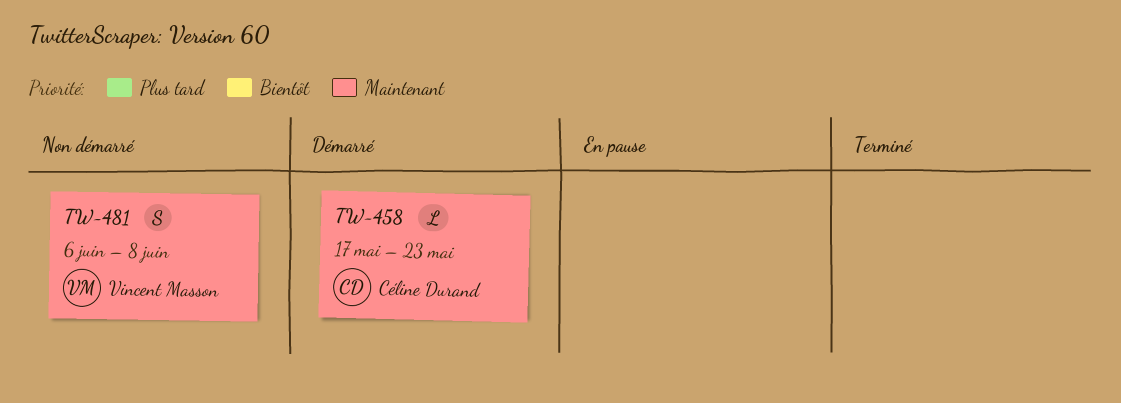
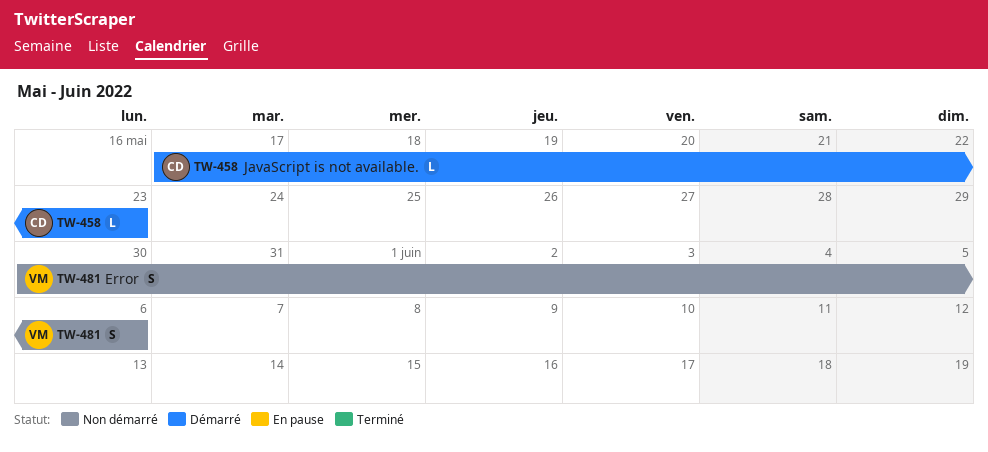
TW-481, start: Jun 6 -> May 30
TW-481, due: Jun 8 -> Jun 6

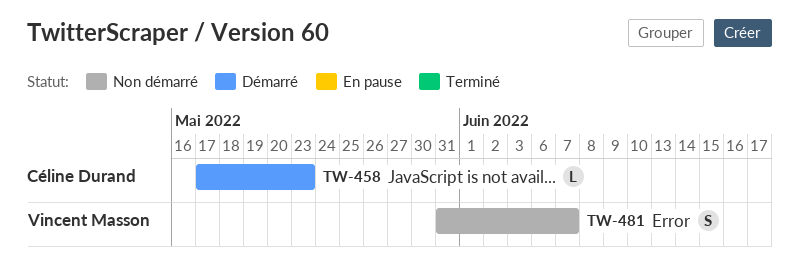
TW-481, start: May 30 -> May 31
TW-481, due: Jun 6 -> Jun 7

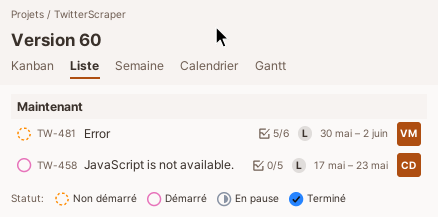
TW-481, estimate: S -> L
TW-481, start: May 31 -> May 30
TW-481, due: Jun 7 -> Jun 2

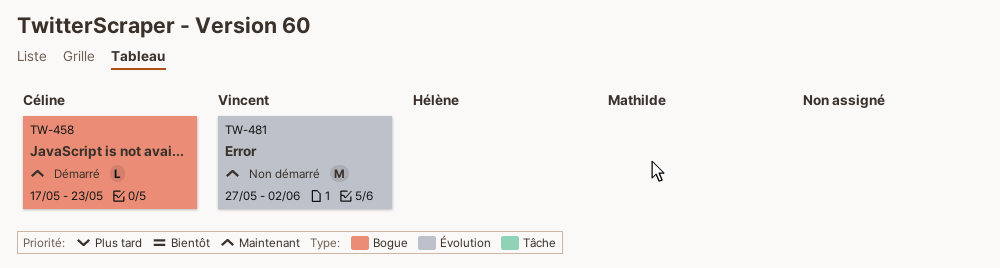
TW-481, estimate: L -> M
TW-481, start: May 30 -> May 27

